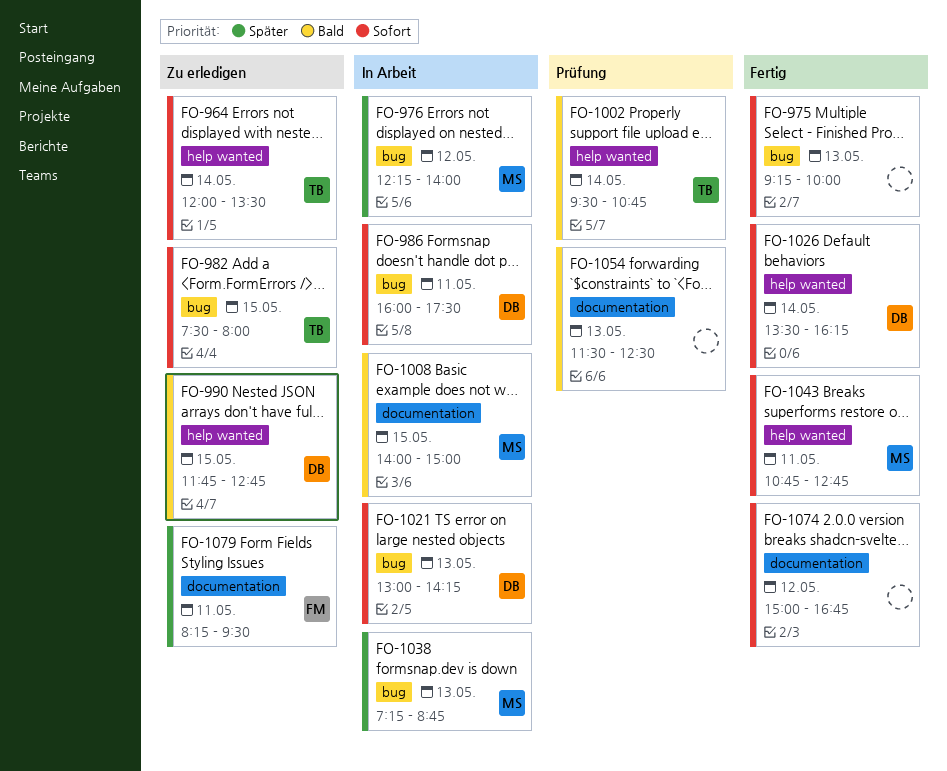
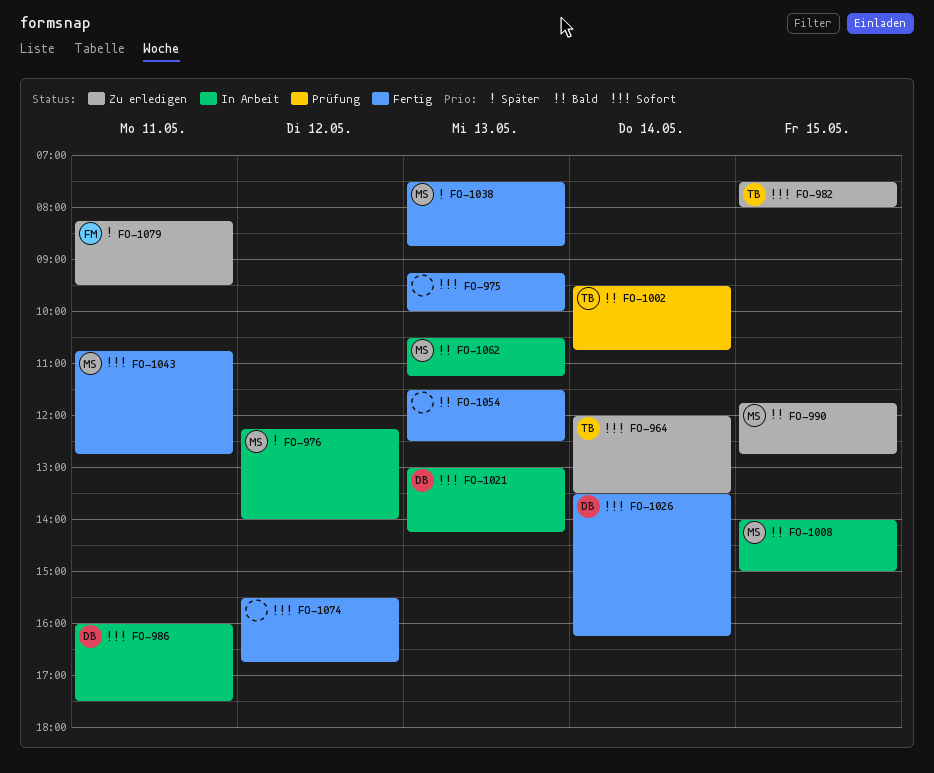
FO-990, owner: DB -> MS
FO-1038, status: In Arbeit -> Fertig
FO-1038, begins: 07:15 -> 07:30
FO-1054, status: Prüfung -> Fertig
FO-1062: none -> present
FO-1074, begins: 15:00 -> 15:30

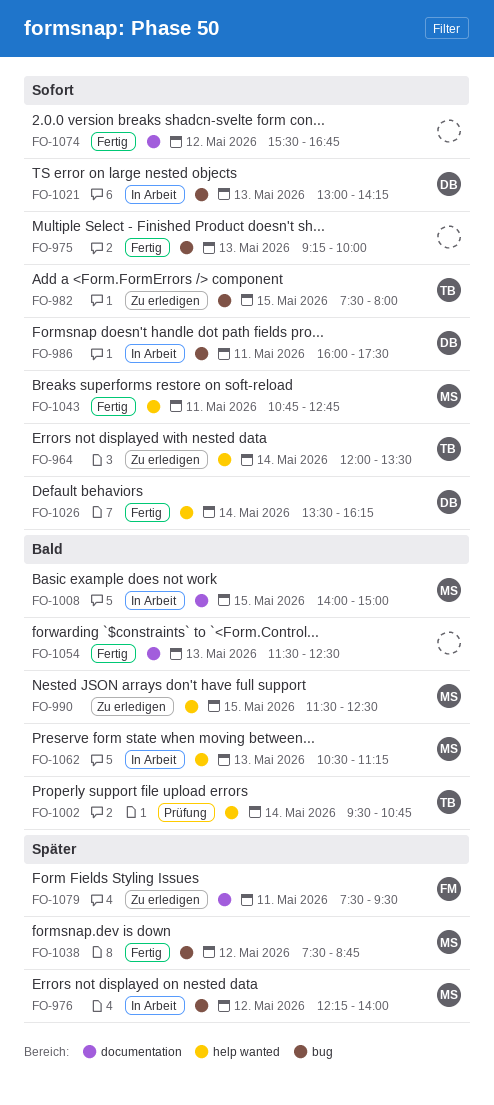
FO-990, begins: 11:45 -> 11:30
FO-990, ends: 12:45 -> 12:30
FO-1038, day: May 13 -> May 12
FO-1079, begins: 08:15 -> 07:30

